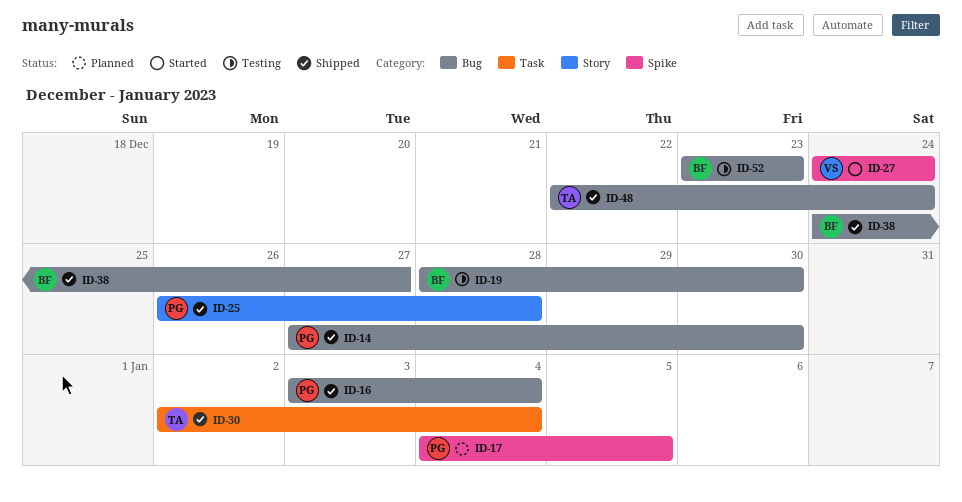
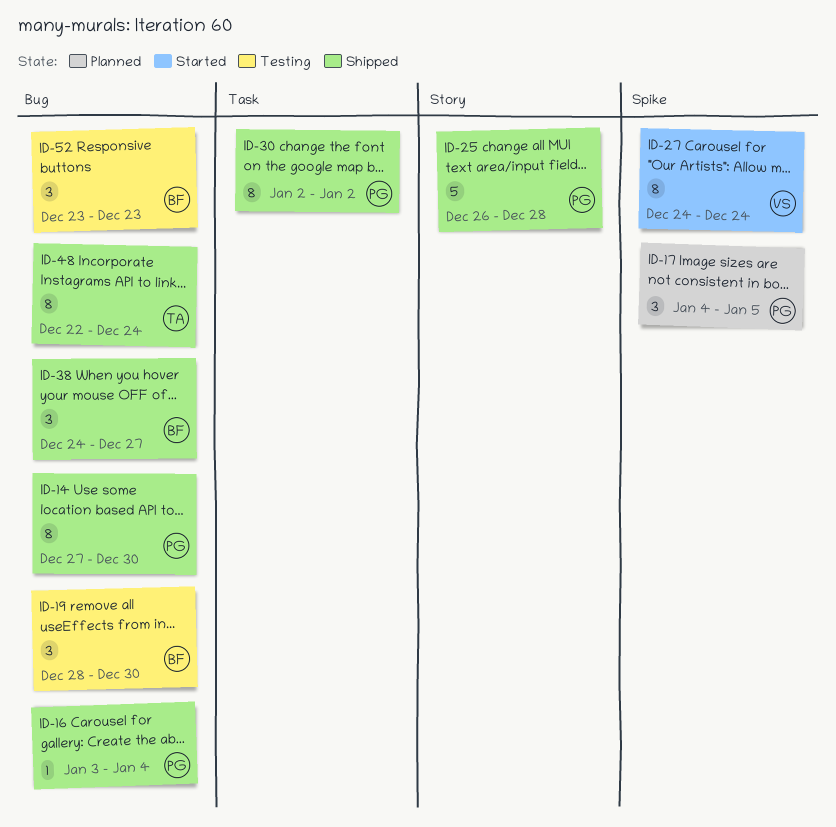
ID-30, owner: TA -> PG
ID-30, due: Jan 4 -> Jan 2

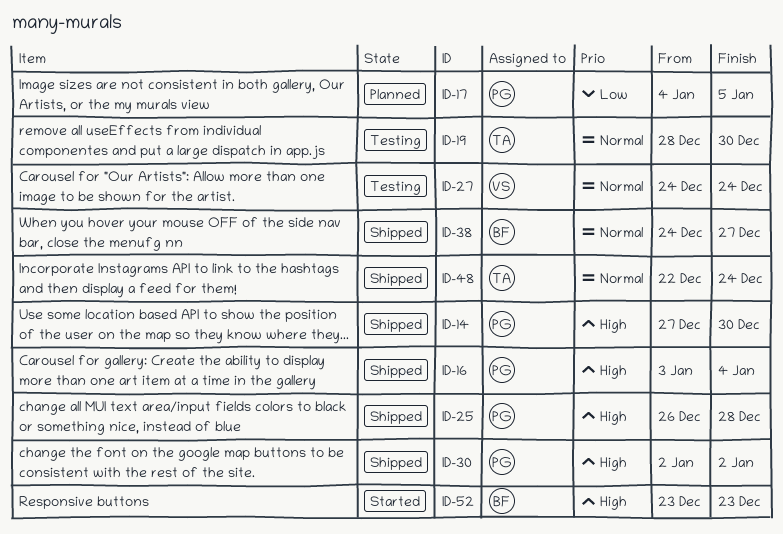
ID-19, owner: BF -> TA
ID-27, status: Started -> Testing
ID-52, status: Testing -> Started

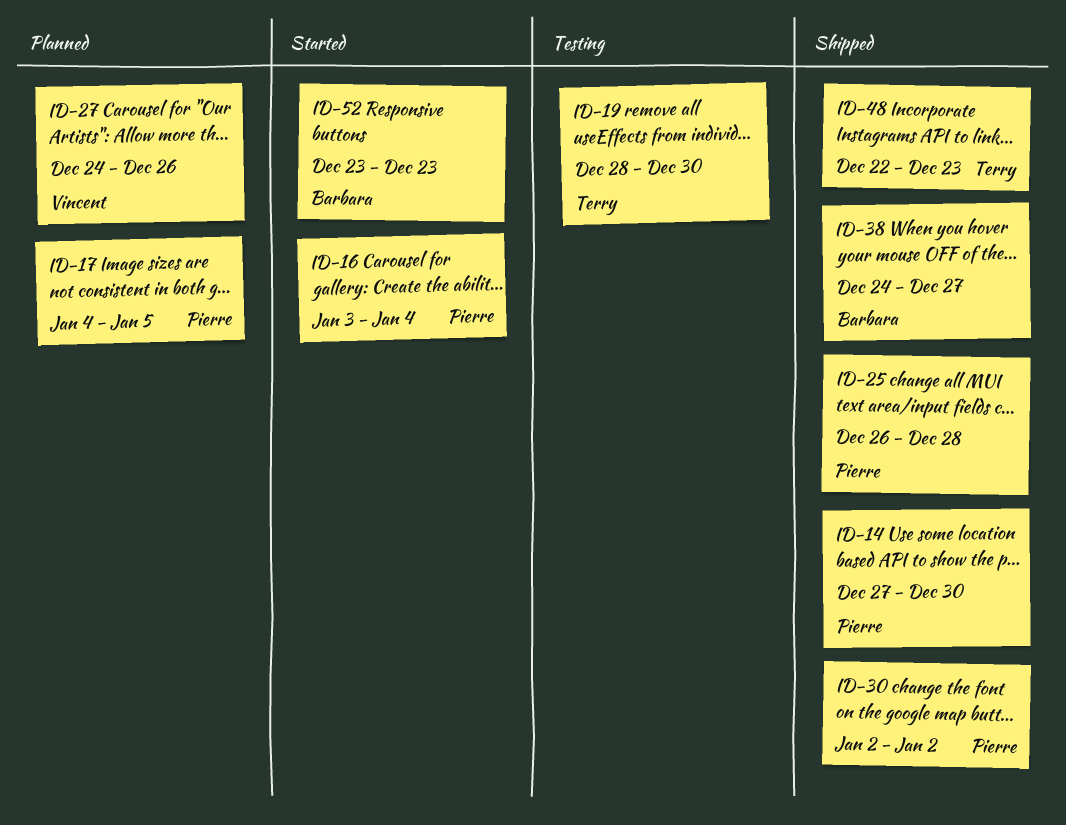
ID-16, status: Shipped -> Started
ID-27, status: Testing -> Planned
ID-27, due: Dec 24 -> Dec 26
ID-48, due: Dec 24 -> Dec 23

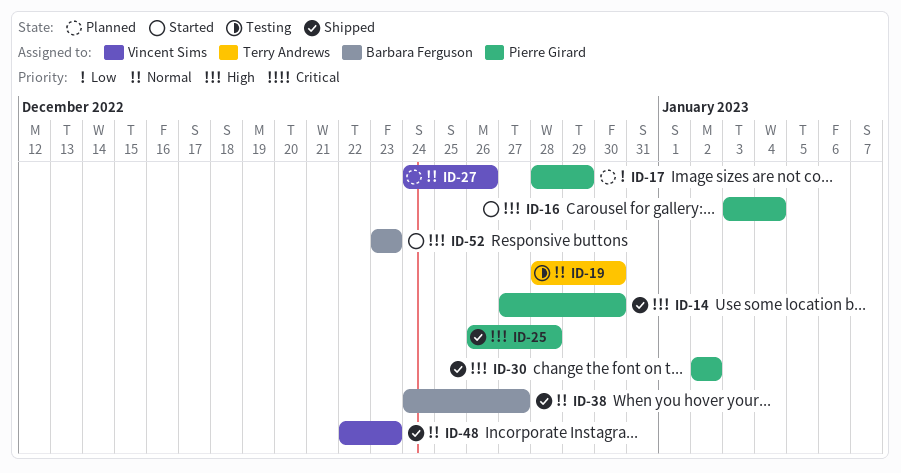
ID-17, start: Jan 4 -> Dec 28
ID-17, due: Jan 5 -> Dec 29
ID-48, owner: Terry Andrews -> Vincent Sims

